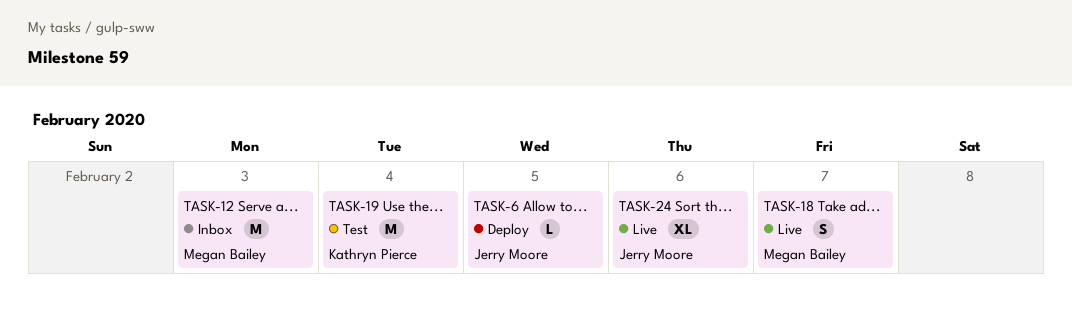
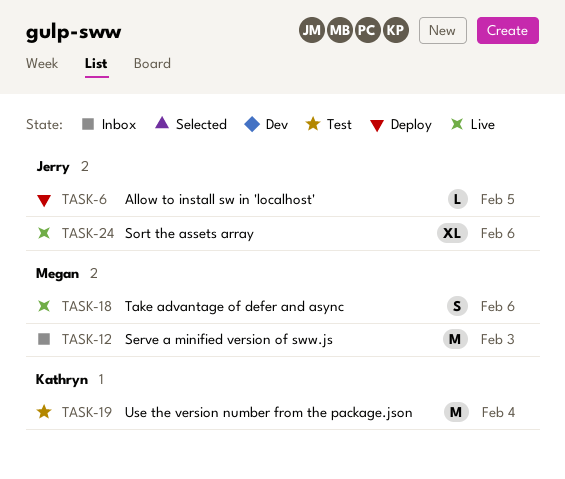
TASK-18, due: Feb 7 -> Feb 6

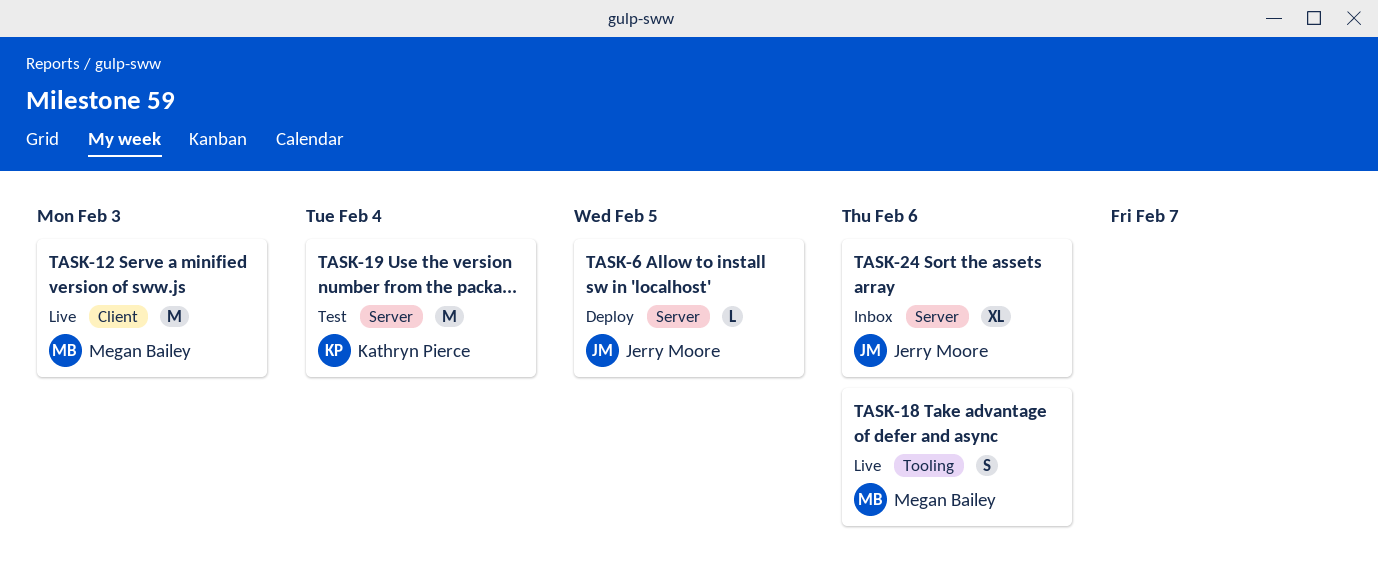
TASK-12, status: Inbox -> Live
TASK-24, status: Live -> Inbox

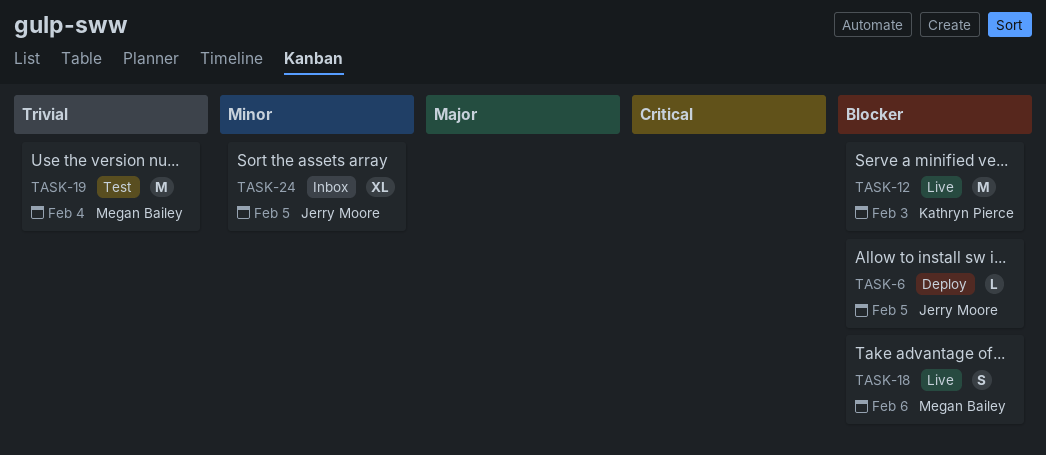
TASK-12, owner: Megan Bailey -> Kathryn Pierce
TASK-19, owner: Kathryn Pierce -> Megan Bailey
TASK-24, due: Feb 6 -> Feb 5

